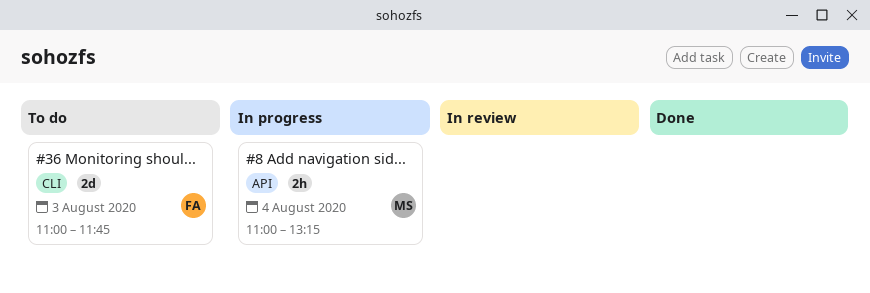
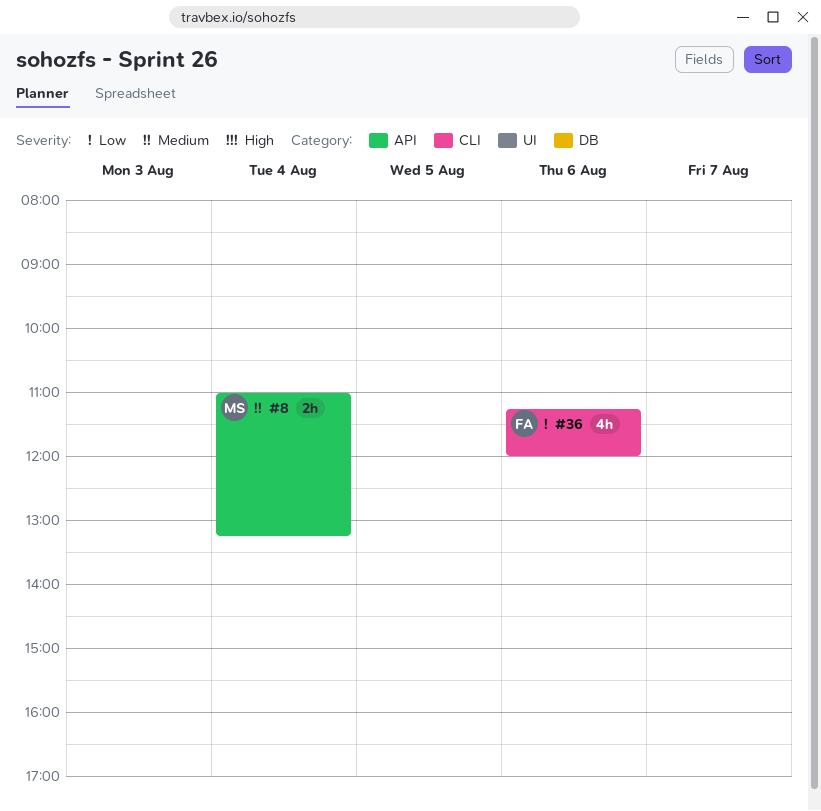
#36, estimate: 2d -> 4h
#36, day: Aug 3 -> Aug 6
#36, begins: 11:00 -> 11:15
#36, ends: 11:45 -> 12:00

